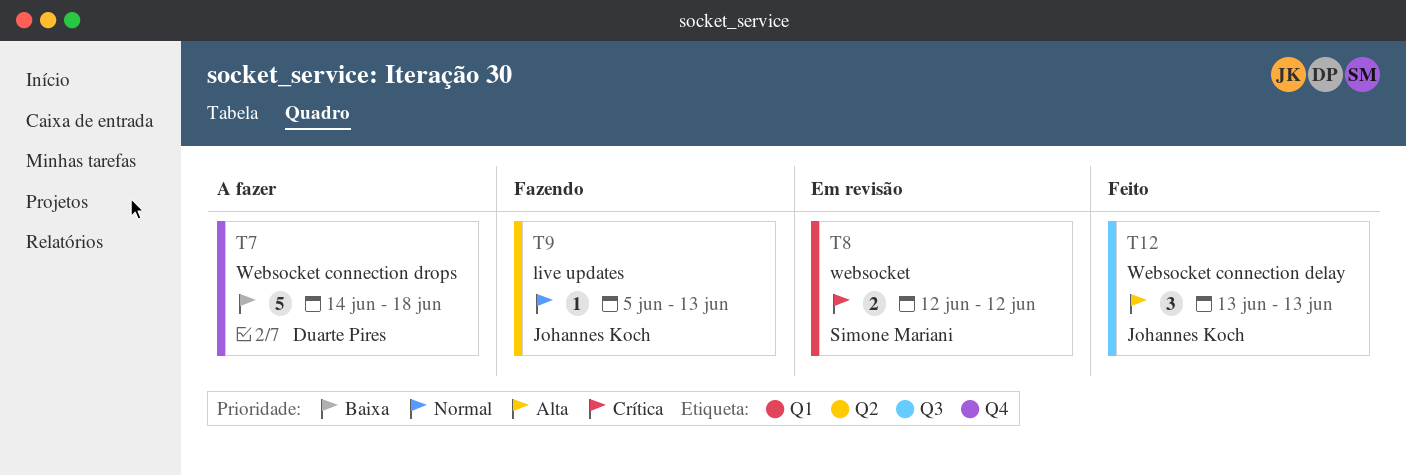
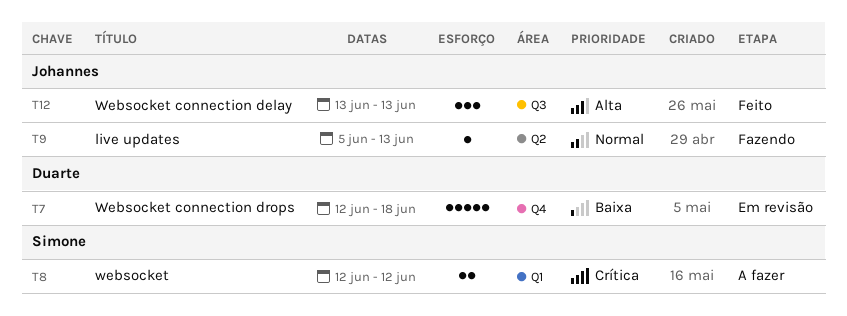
T7, status: A fazer -> Em revisão
T7, start: Jun 14 -> Jun 12
T8, status: Em revisão -> A fazer

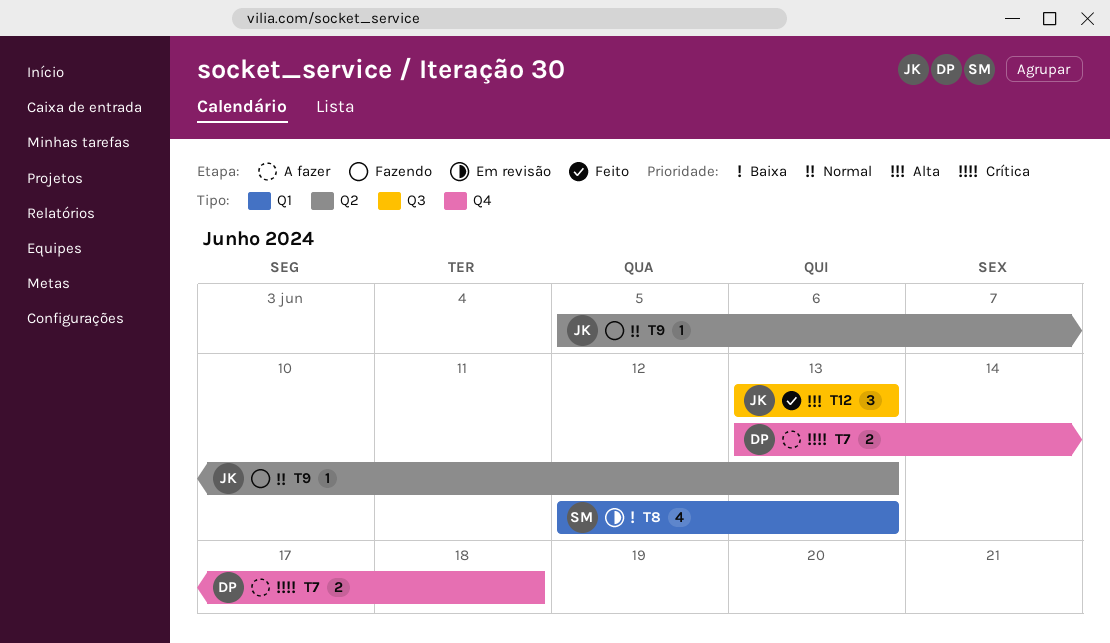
T7, status: Em revisão -> A fazer
T7, priority: Baixa -> Crítica
T7, estimate: 5 -> 2
T7, start: Jun 12 -> Jun 13
T8, status: A fazer -> Em revisão
T8, priority: Crítica -> Baixa
T8, estimate: 2 -> 4
T8, due: Jun 12 -> Jun 13

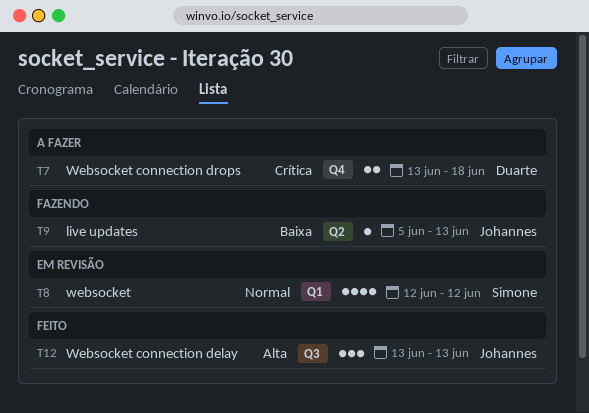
T8, priority: Baixa -> Normal
T8, due: Jun 13 -> Jun 12
T9, priority: Normal -> Baixa

